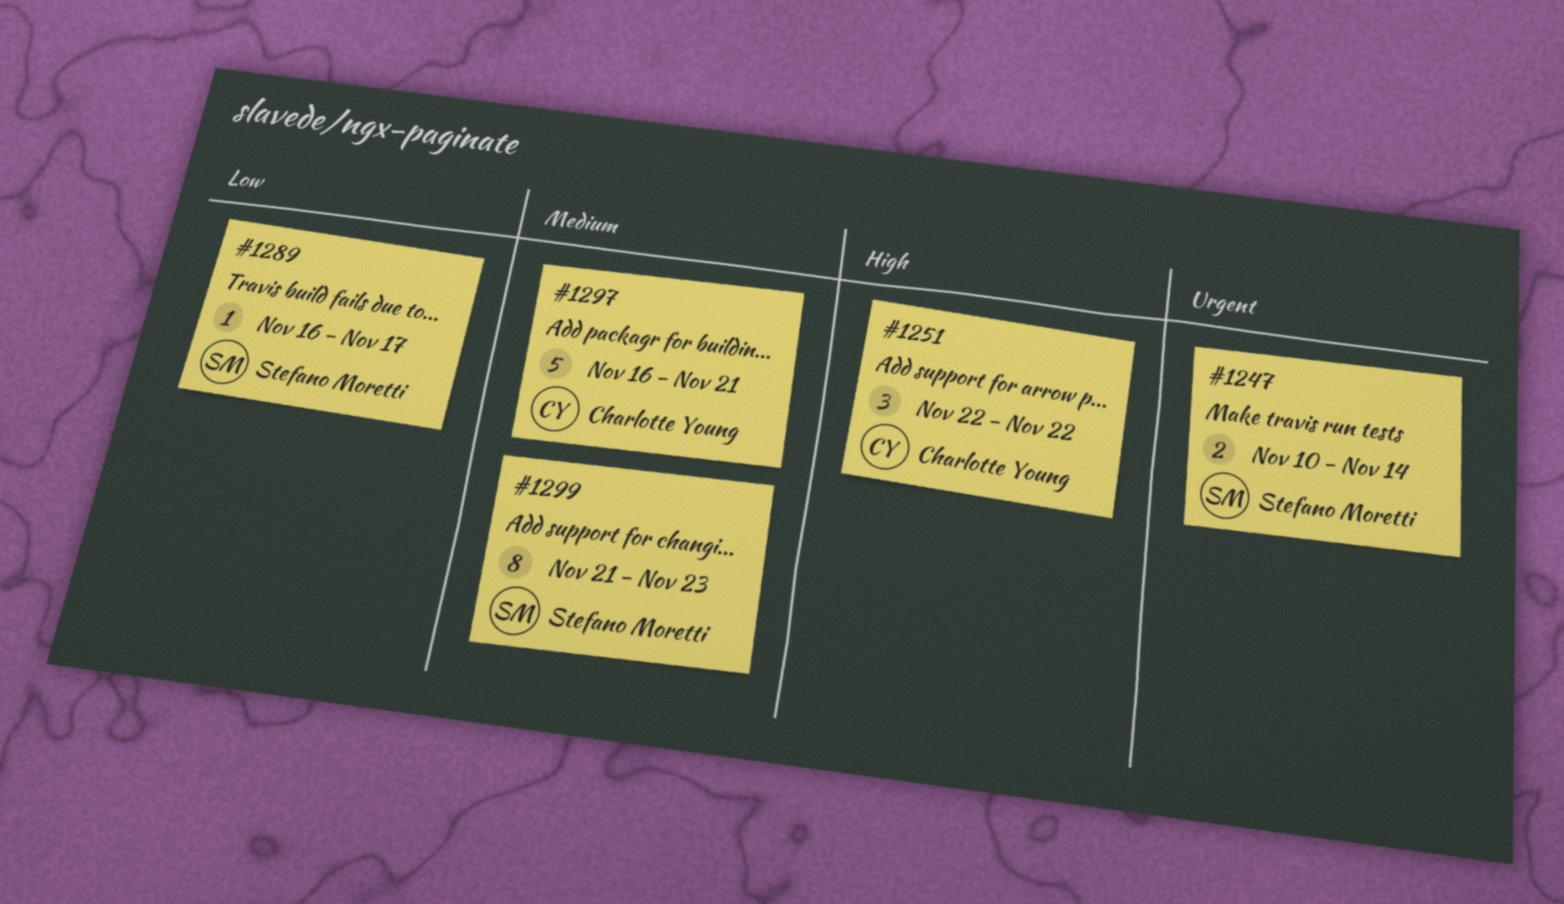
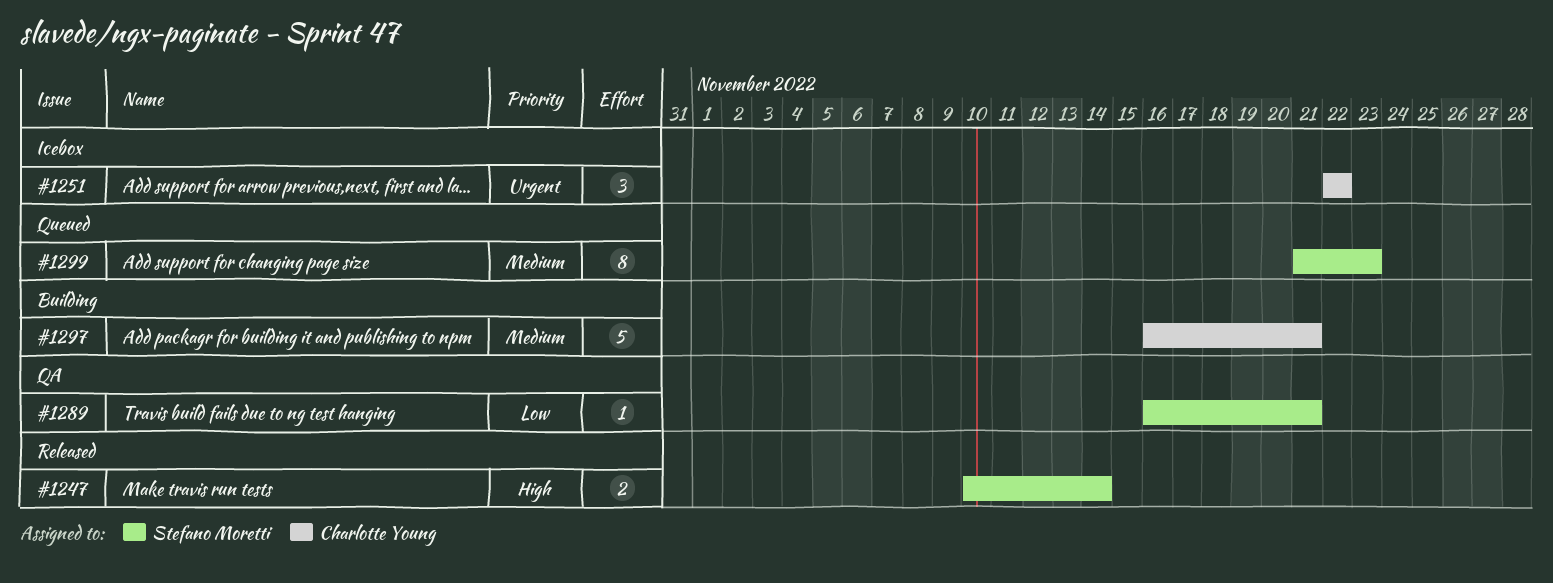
#1247, priority: Urgent -> High
#1251, priority: High -> Urgent
#1289, due: Nov 17 -> Nov 21

